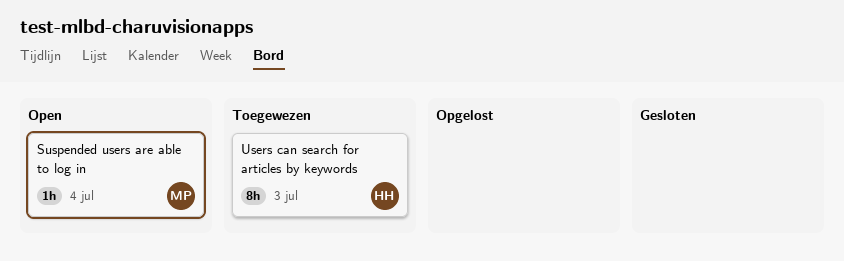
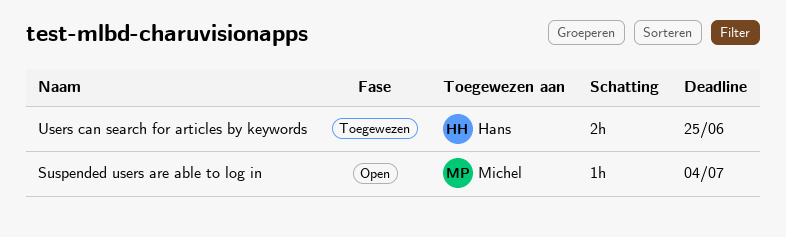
Users can search for articles by keywords, estimate: 8h -> 2h
Users can search for articles by keywords, due: Jul 3 -> Jun 25

